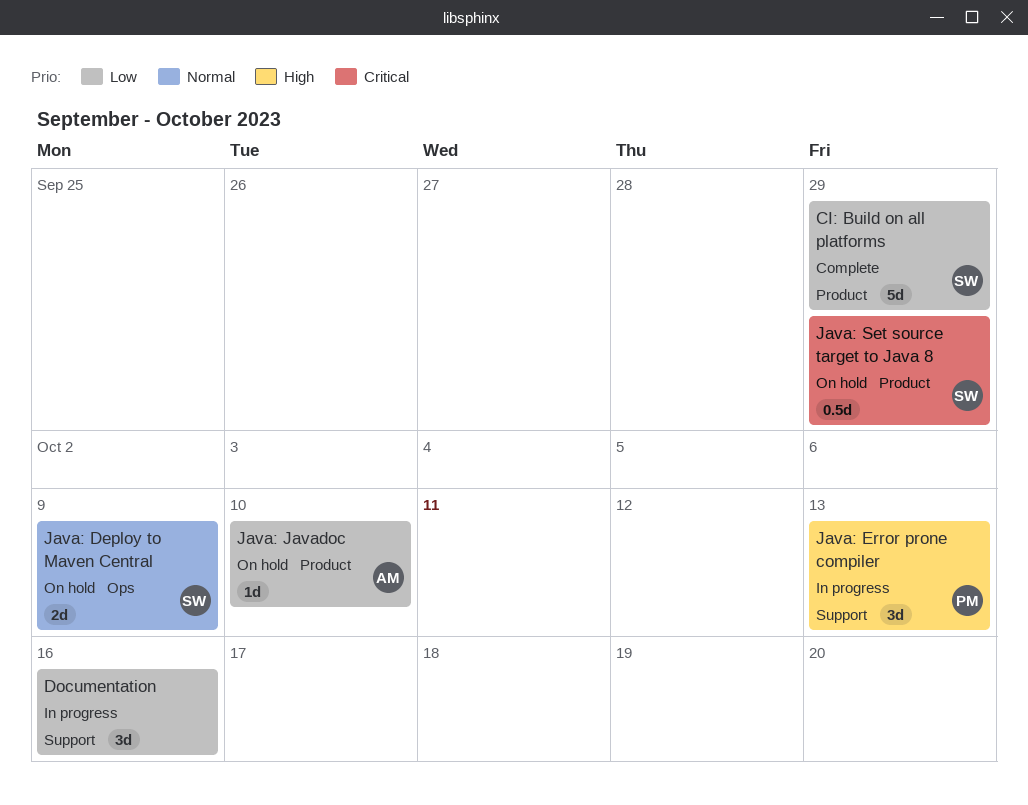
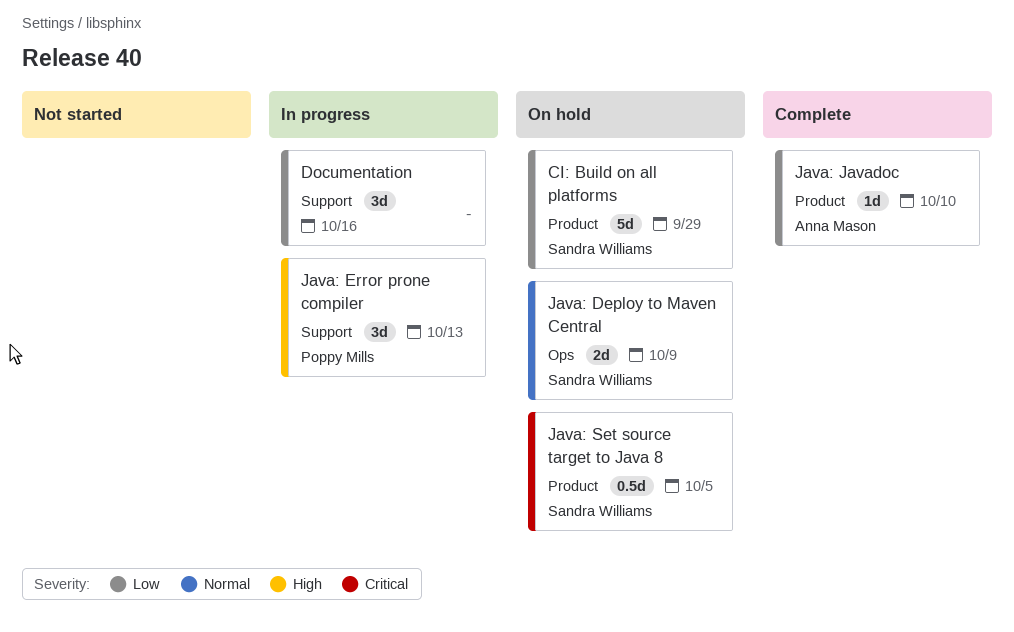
CI: Build on all platforms, status: Complete -> On hold
Java: Javadoc, status: On hold -> Complete
Java: Set source target to Java 8, due: Sep 29 -> Oct 5

